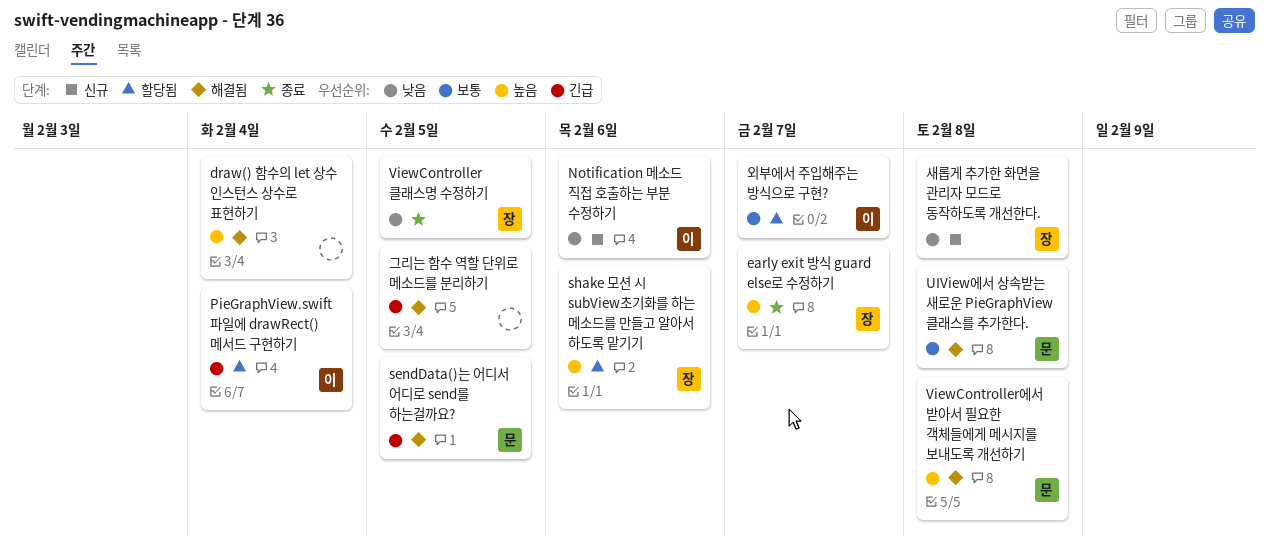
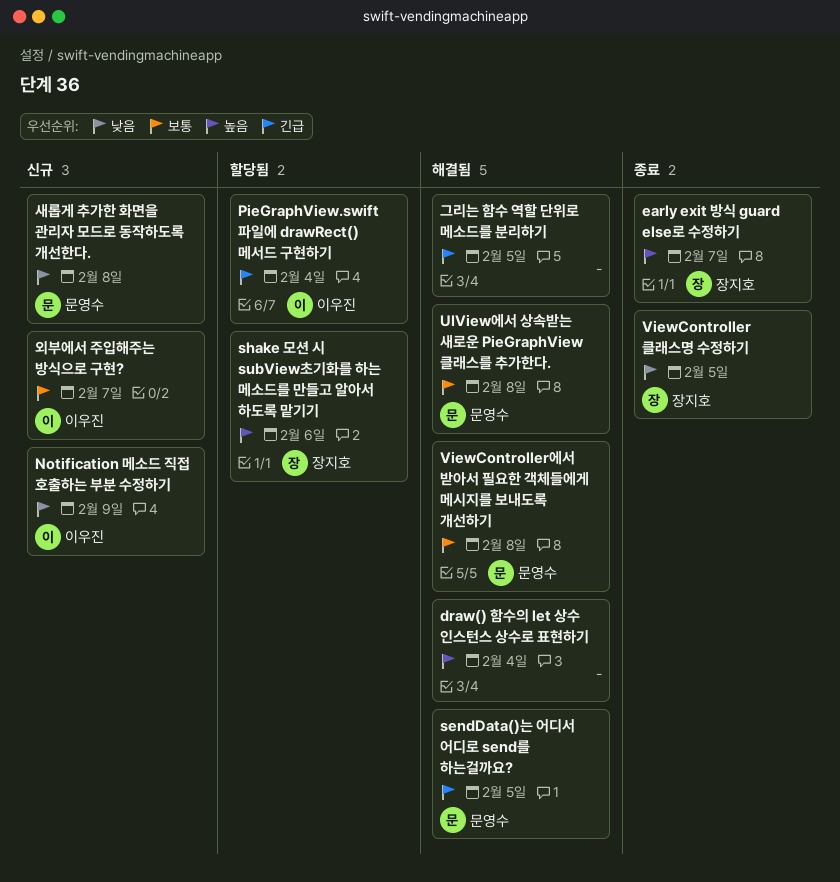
Notification 메소드 직접 호출하는 부분 수정하기, due: Feb 6 -> Feb 9
ViewController에서 받아서 필요한 객체들에게 메시지를 보내도록 개선하기, priority: 높음 -> 보통
새롭게 추가한 화면을 관리자 모드로 동작하도록 개선한다., owner: 장지호 -> 문영수
외부에서 주입해주는 방식으로 구현?, status: 할당됨 -> 신규

